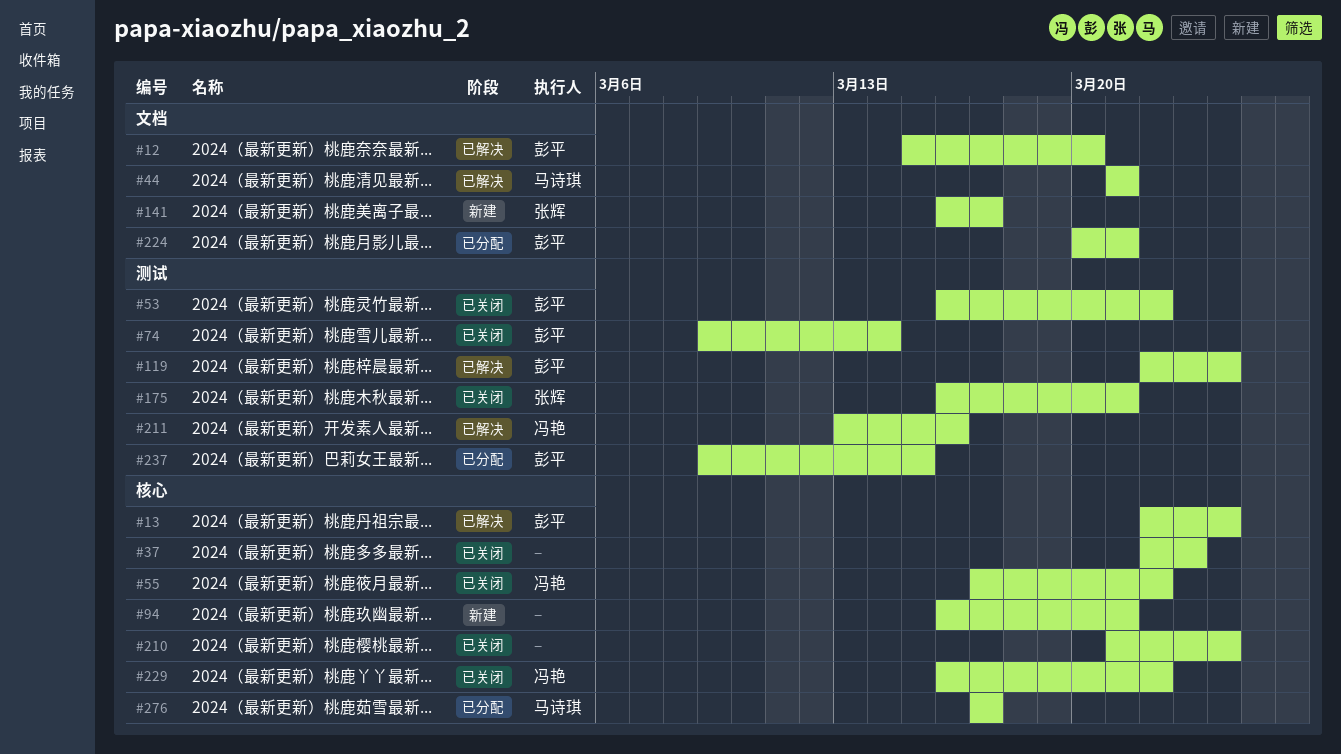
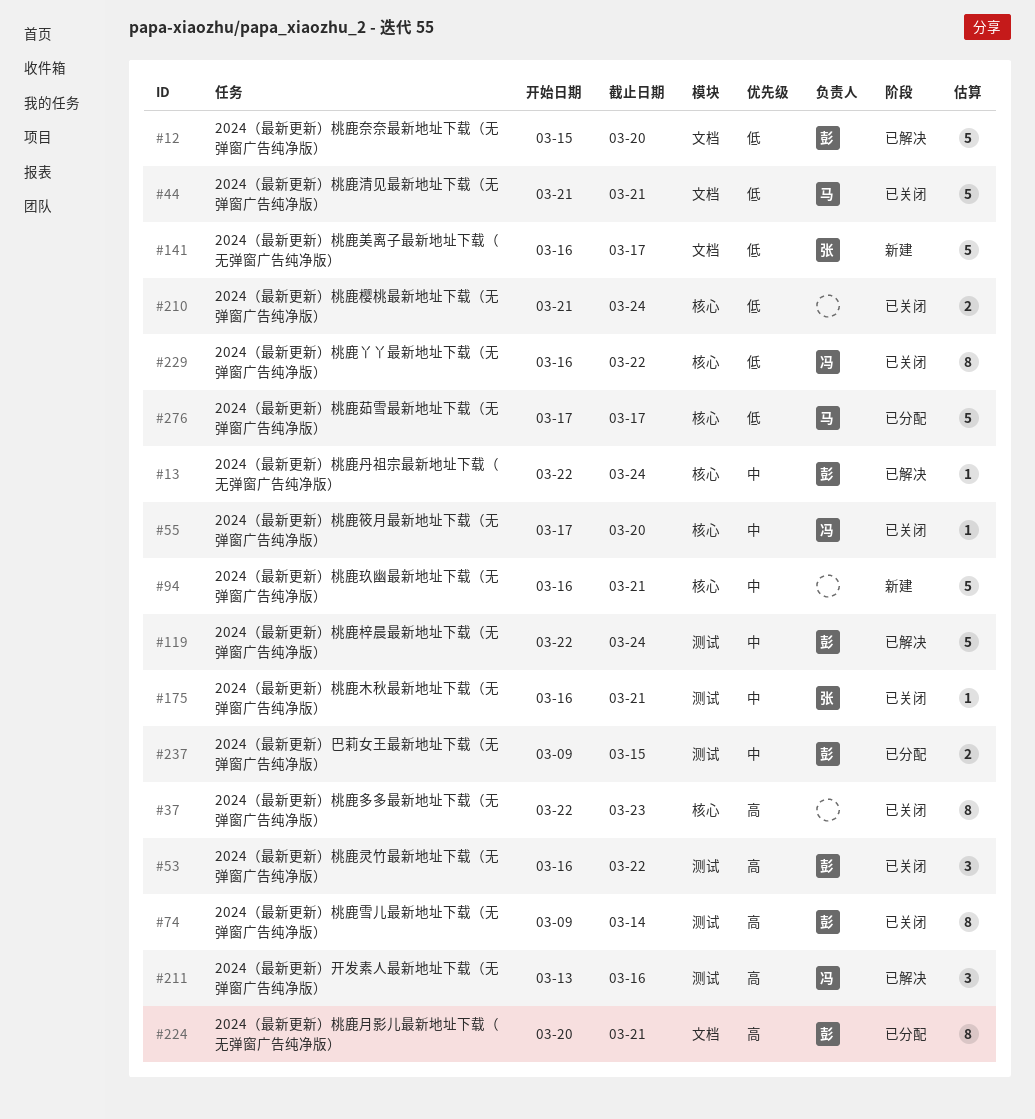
#44, status: 已解决 -> 已关闭
#55, due: Mar 22 -> Mar 20

